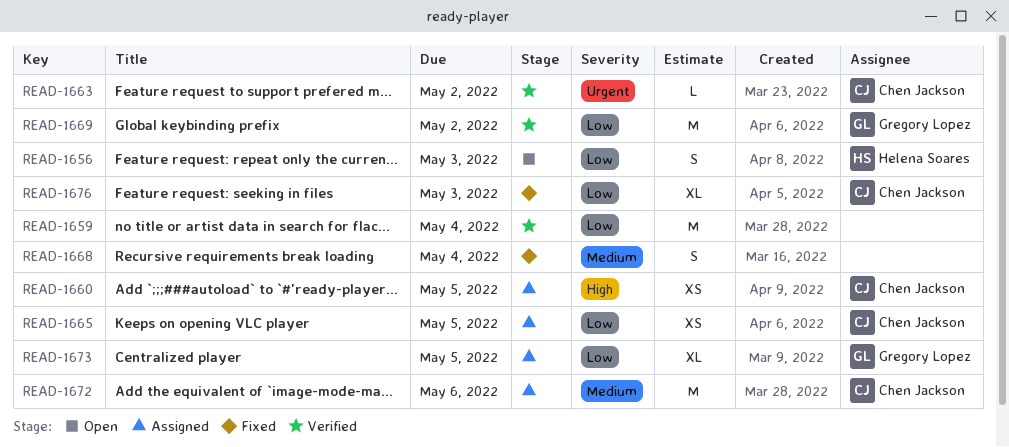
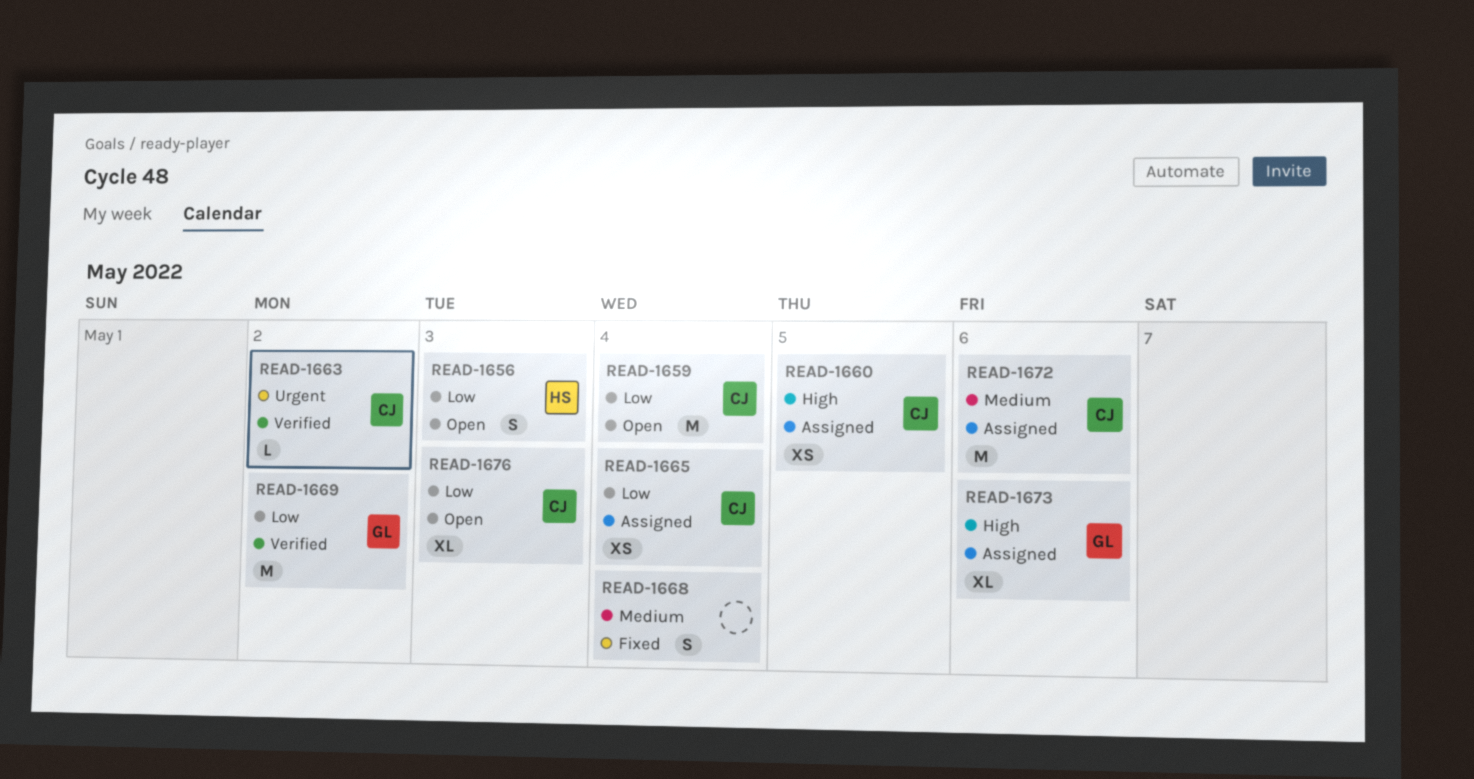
READ-1659, status: Verified -> Open
READ-1659, owner: none -> Chen Jackson
READ-1665, due: May 5 -> May 4
READ-1673, priority: Low -> High
READ-1673, due: May 5 -> May 6
READ-1676, status: Fixed -> Open

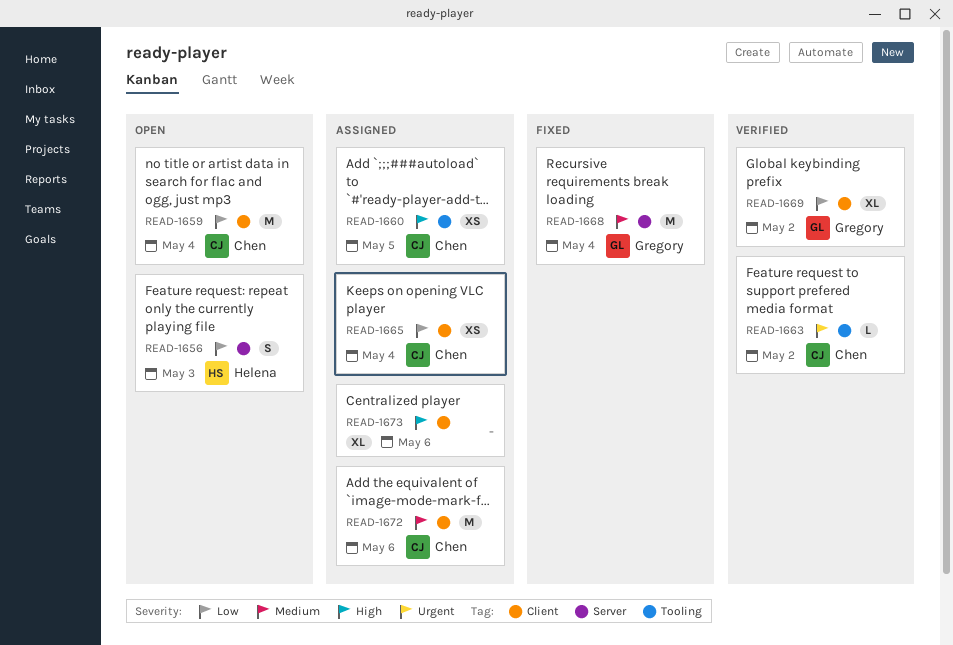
READ-1668, owner: none -> Gregory
READ-1668, estimate: S -> M
READ-1669, estimate: M -> XL
READ-1673, owner: Gregory -> none
READ-1676: present -> none

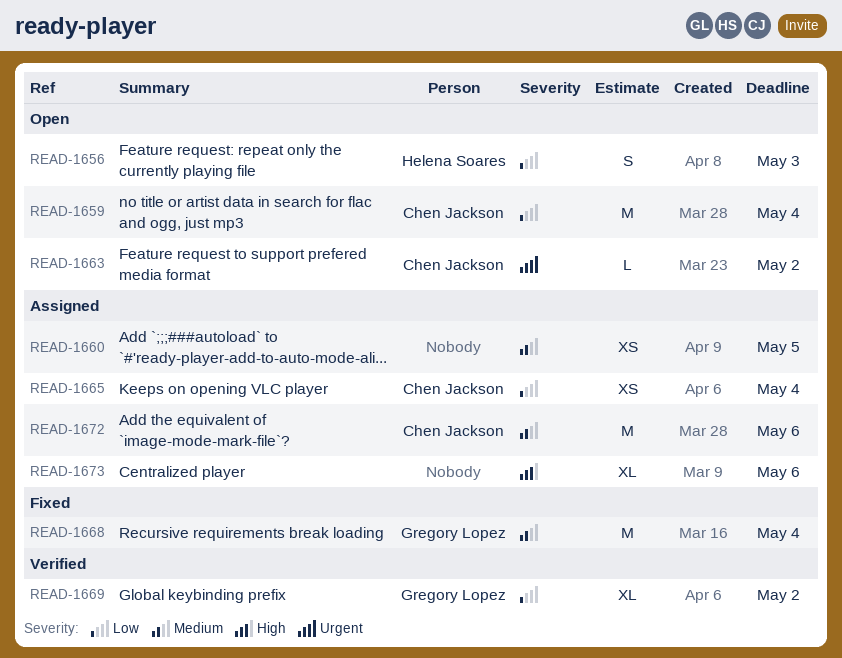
READ-1660, owner: Chen Jackson -> none
READ-1660, priority: High -> Medium
READ-1663, status: Verified -> Open

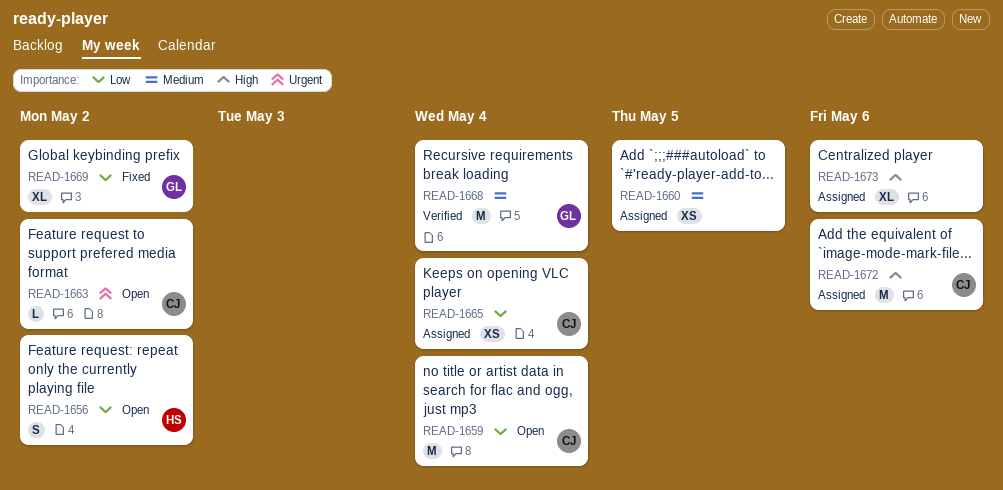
READ-1656, due: May 3 -> May 2
READ-1668, status: Fixed -> Verified
READ-1669, status: Verified -> Fixed
READ-1672, priority: Medium -> High

